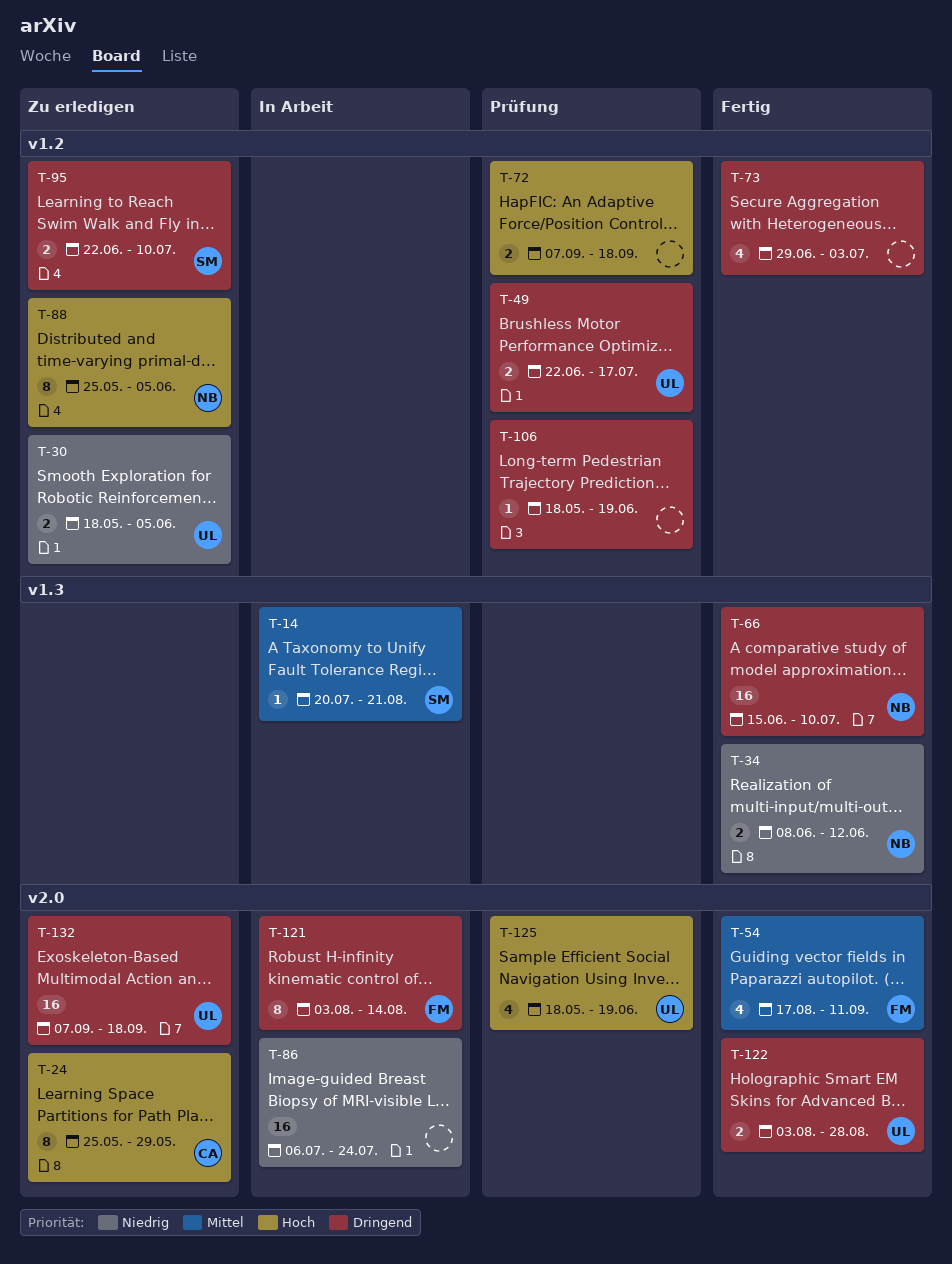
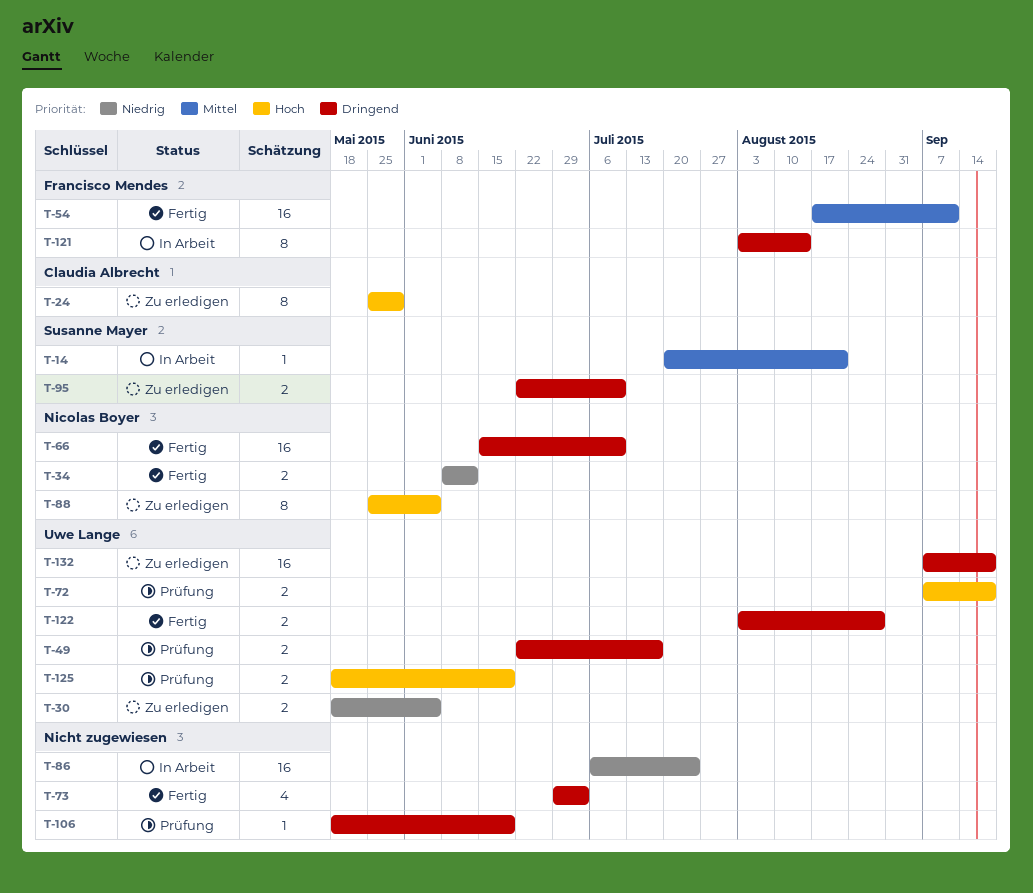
T-54, estimate: 4 -> 16
T-72, owner: none -> Uwe Lange
T-125, estimate: 4 -> 2

